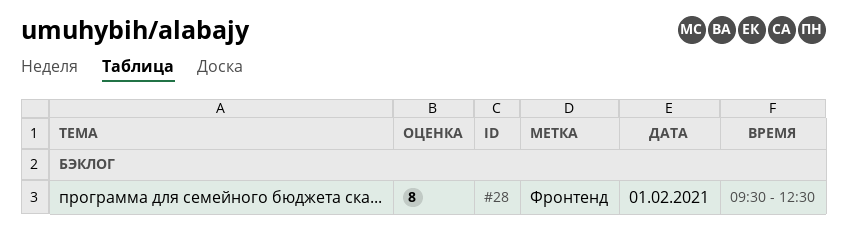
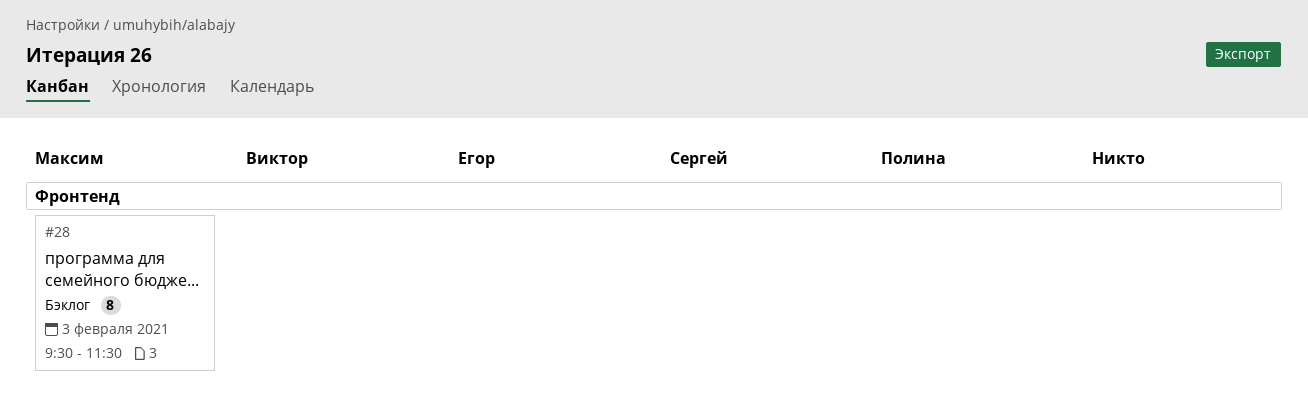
#28, day: Feb 1 -> Feb 3
#28, ends: 12:30 -> 11:30

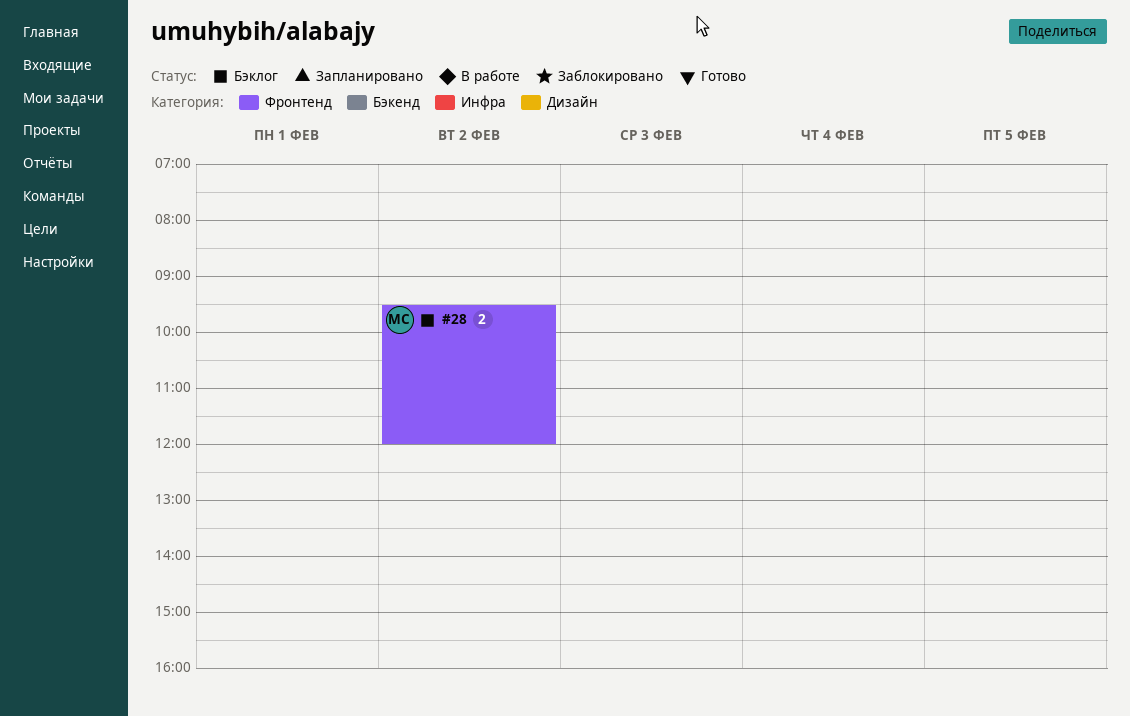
#28, estimate: 8 -> 2
#28, day: Feb 3 -> Feb 2
#28, ends: 11:30 -> 12:00

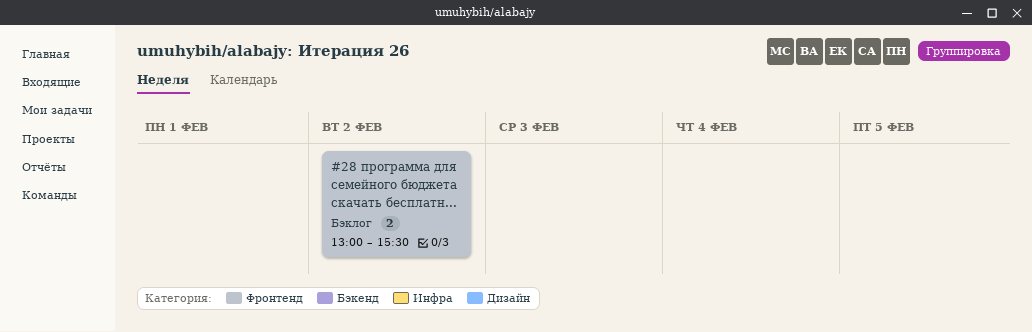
#28, begins: 09:30 -> 13:00
#28, ends: 12:00 -> 15:30

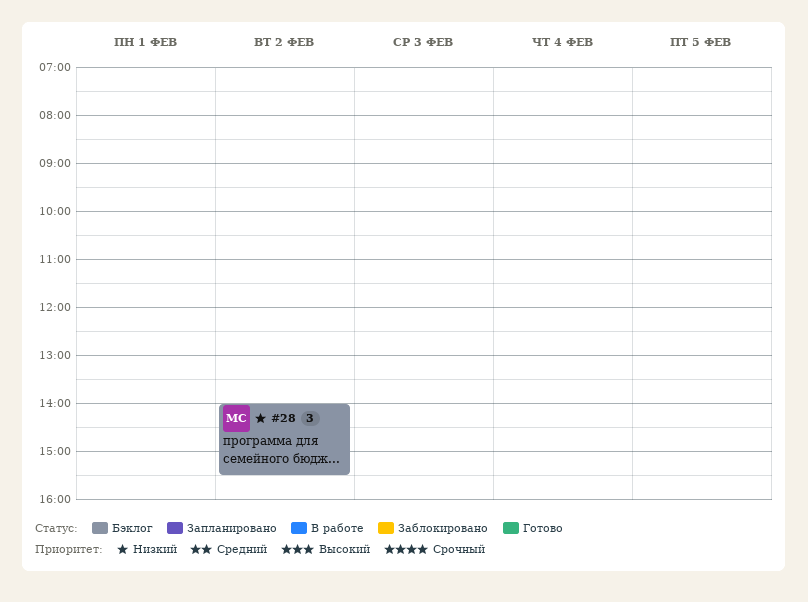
#28, estimate: 2 -> 3
#28, begins: 13:00 -> 14:00

